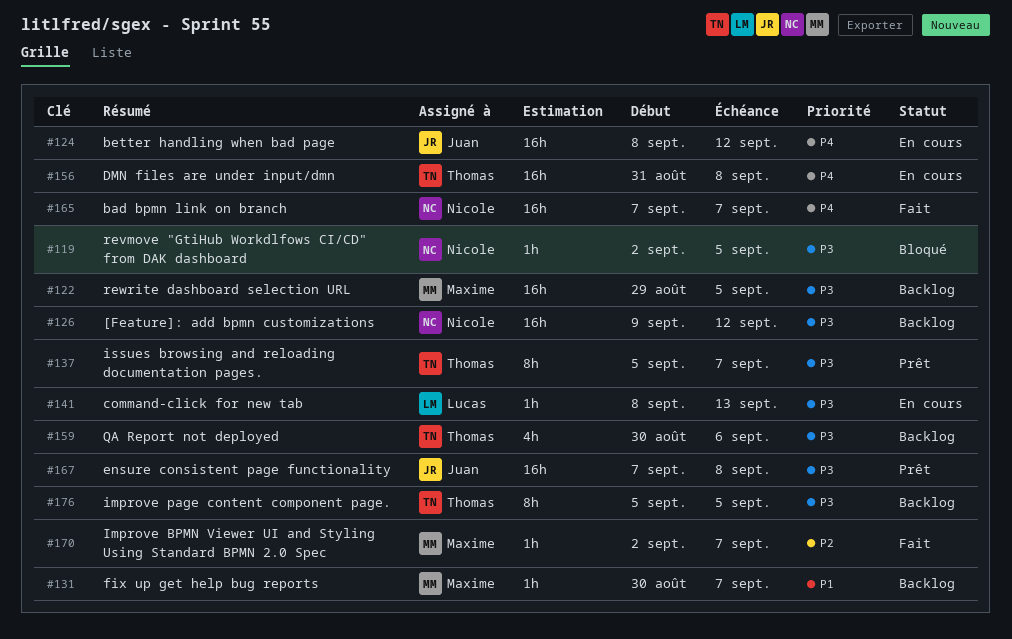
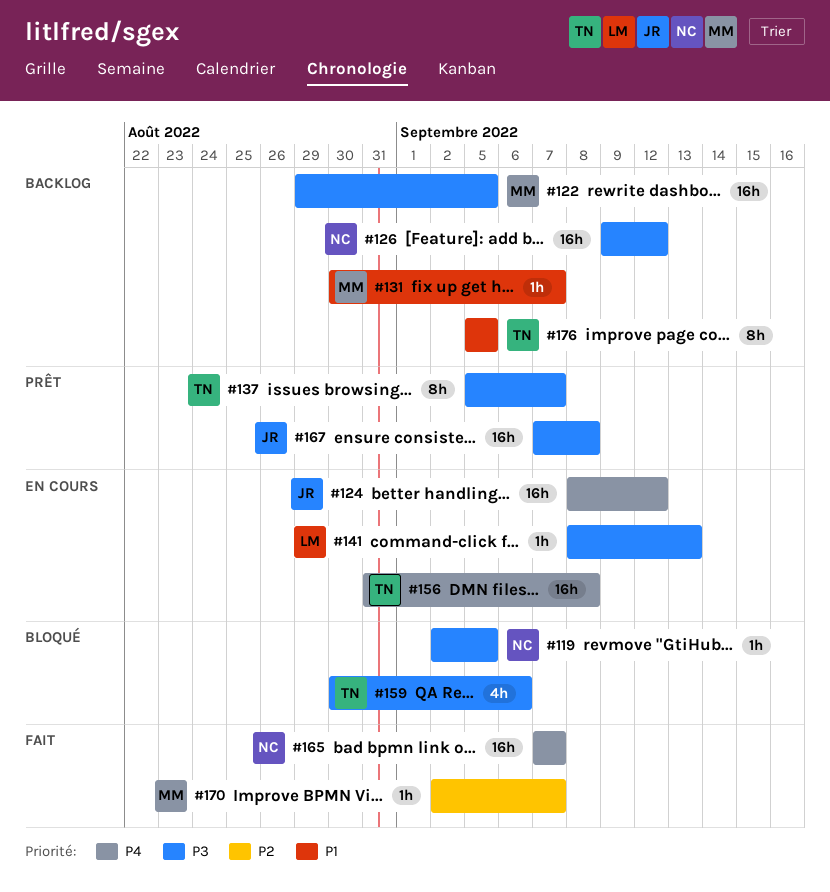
#159, status: Backlog -> Bloqué
#176, priority: P3 -> P1

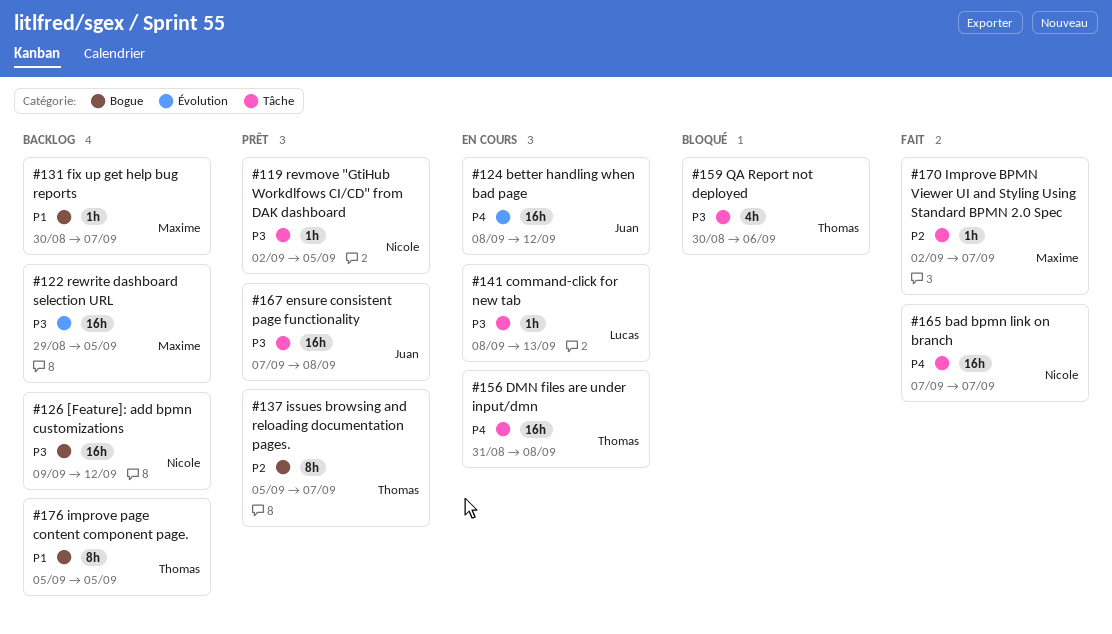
#119, status: Bloqué -> Prêt
#137, priority: P3 -> P2

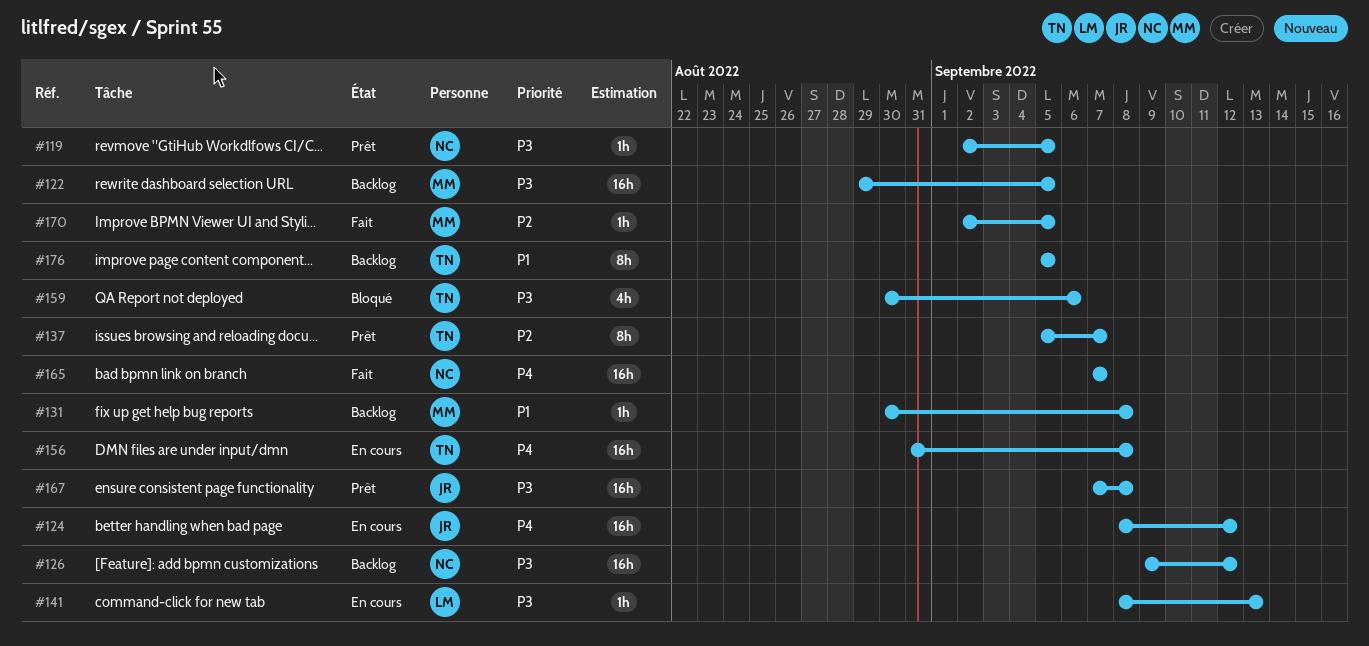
#131, due: Sep 7 -> Sep 8
#170, due: Sep 7 -> Sep 5

